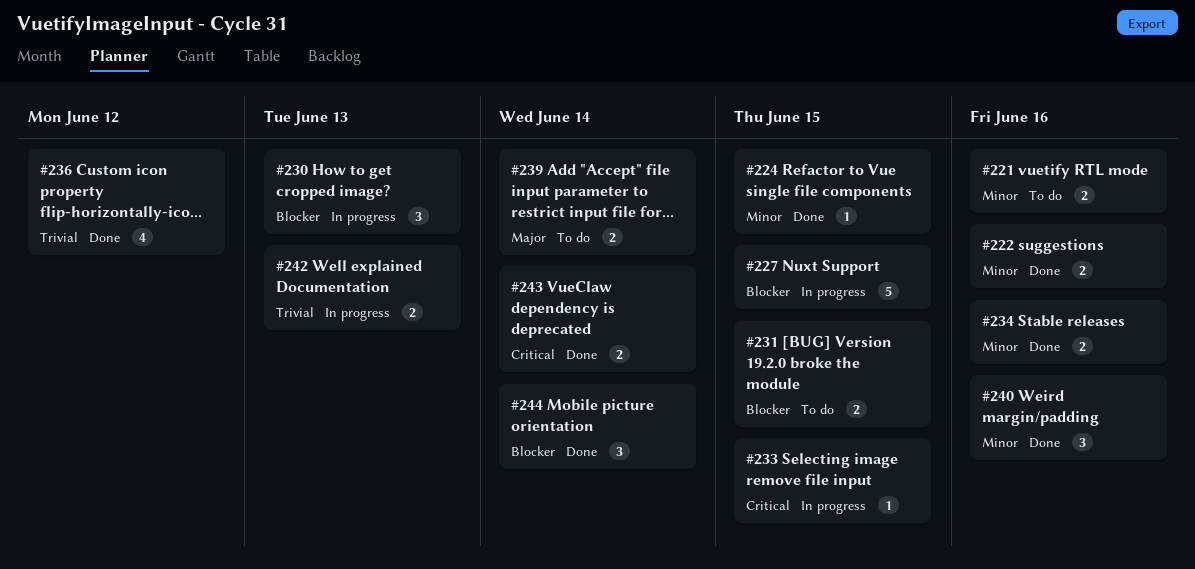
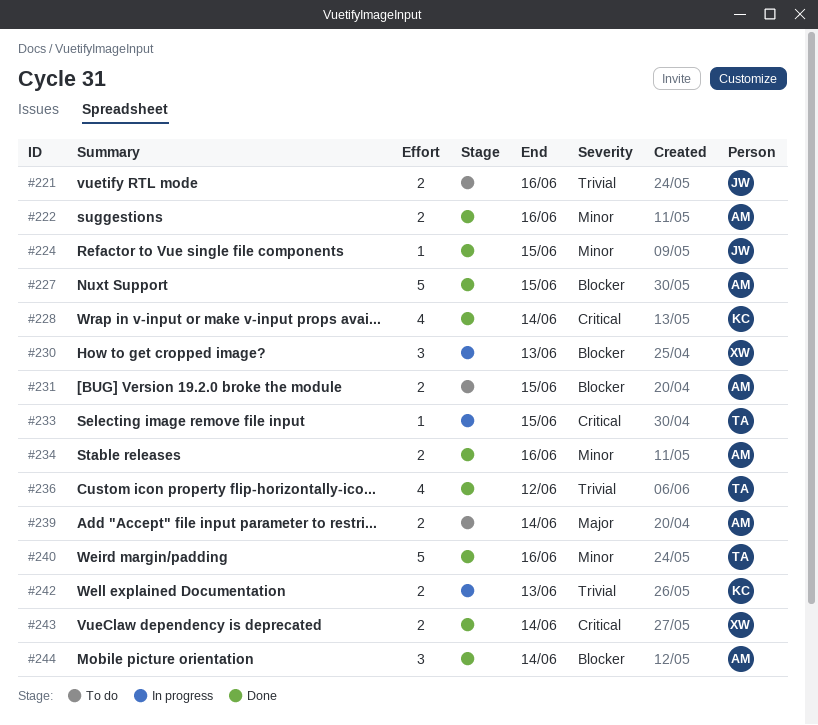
#221, priority: Minor -> Trivial
#227, status: In progress -> Done
#228: none -> present
#240, estimate: 3 -> 5

